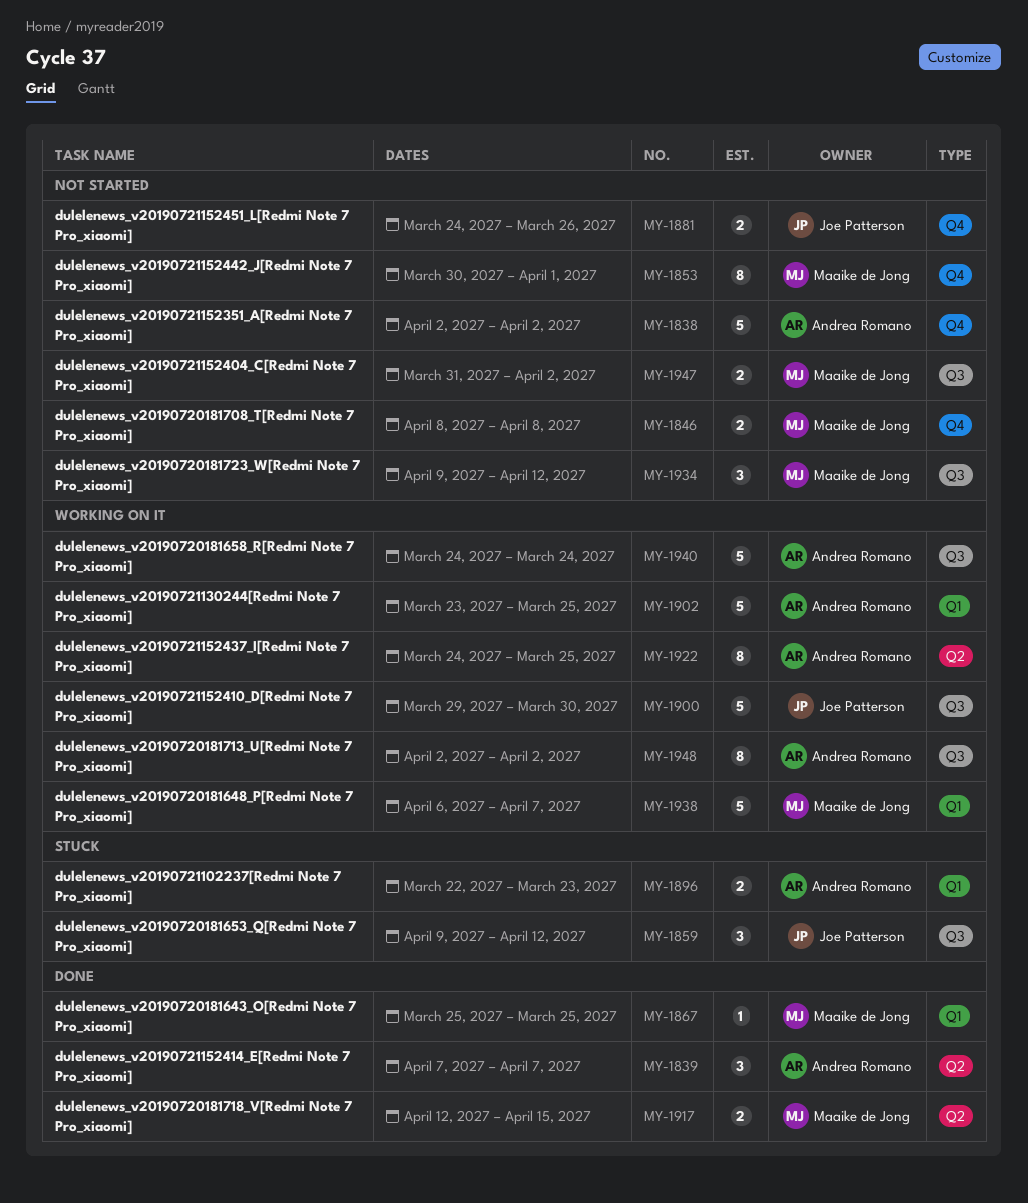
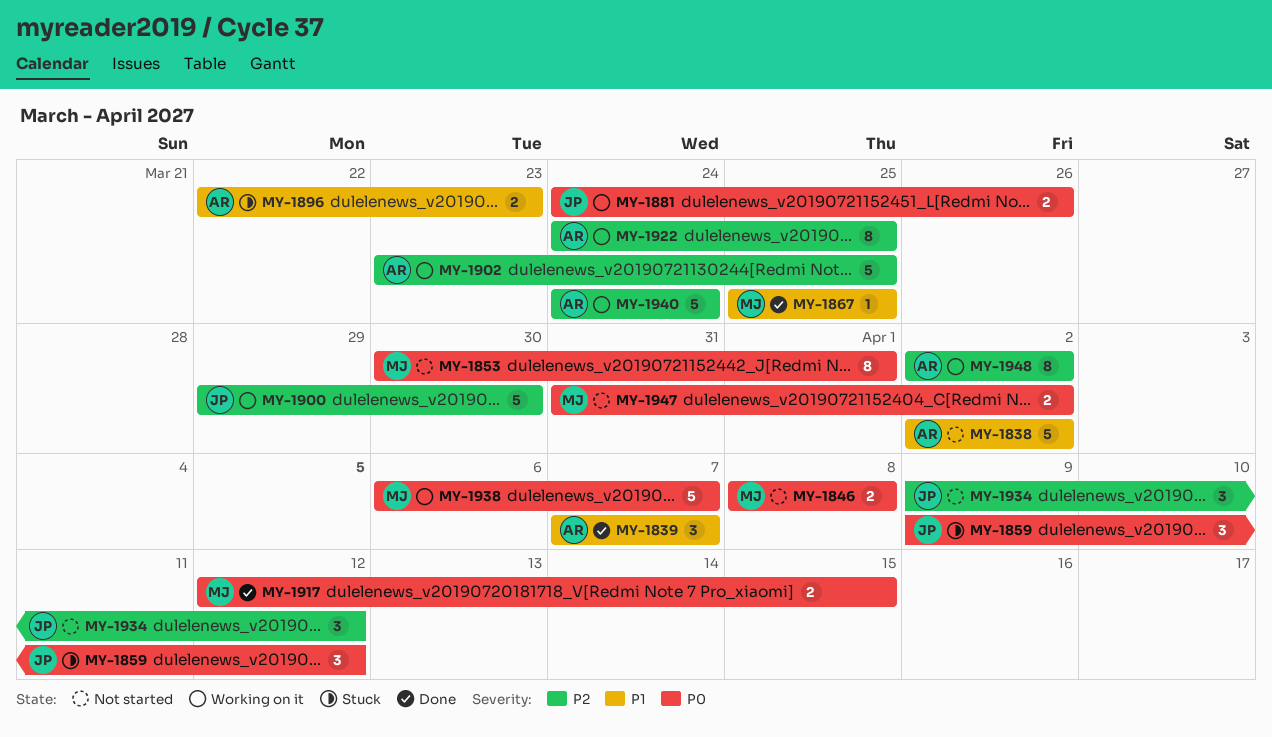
MY-1881, status: Not started -> Working on it
MY-1934, owner: Maaike de Jong -> Joe Patterson

